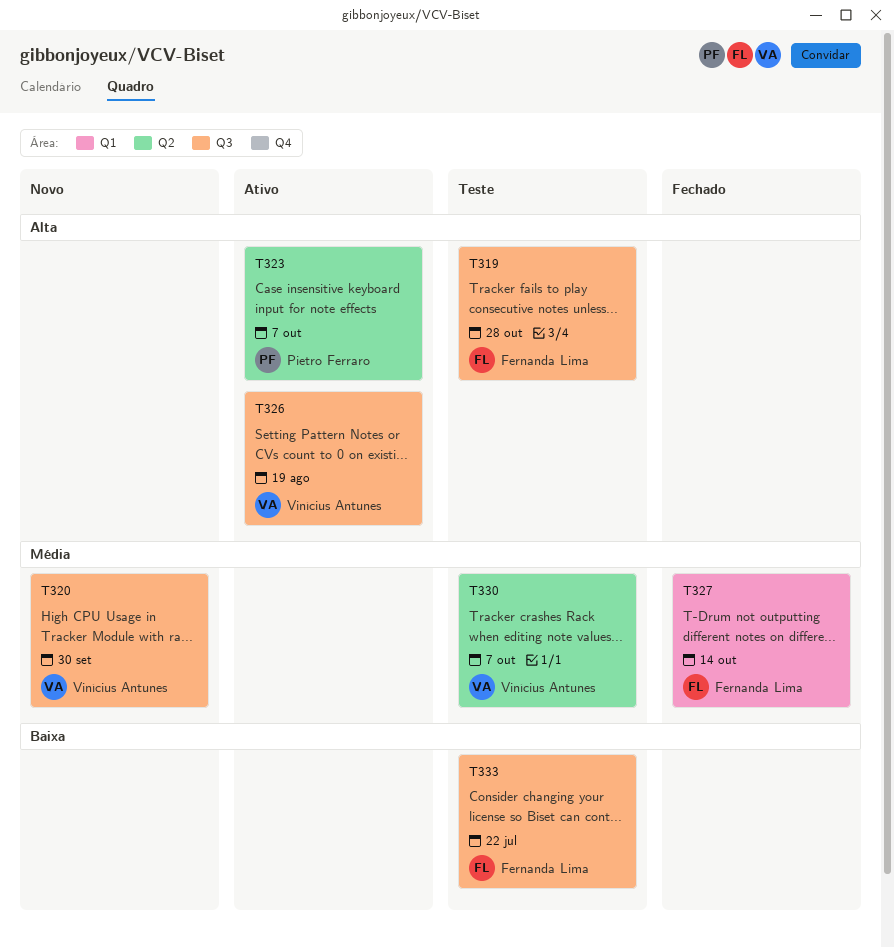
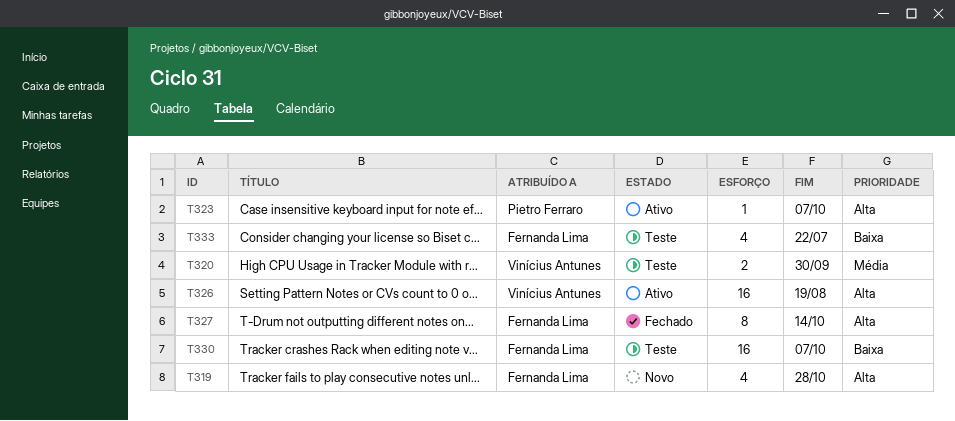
T319, status: Teste -> Novo
T320, status: Novo -> Teste
T327, priority: Média -> Alta
T330, owner: Vinícius Antunes -> Fernanda Lima
T330, priority: Média -> Baixa

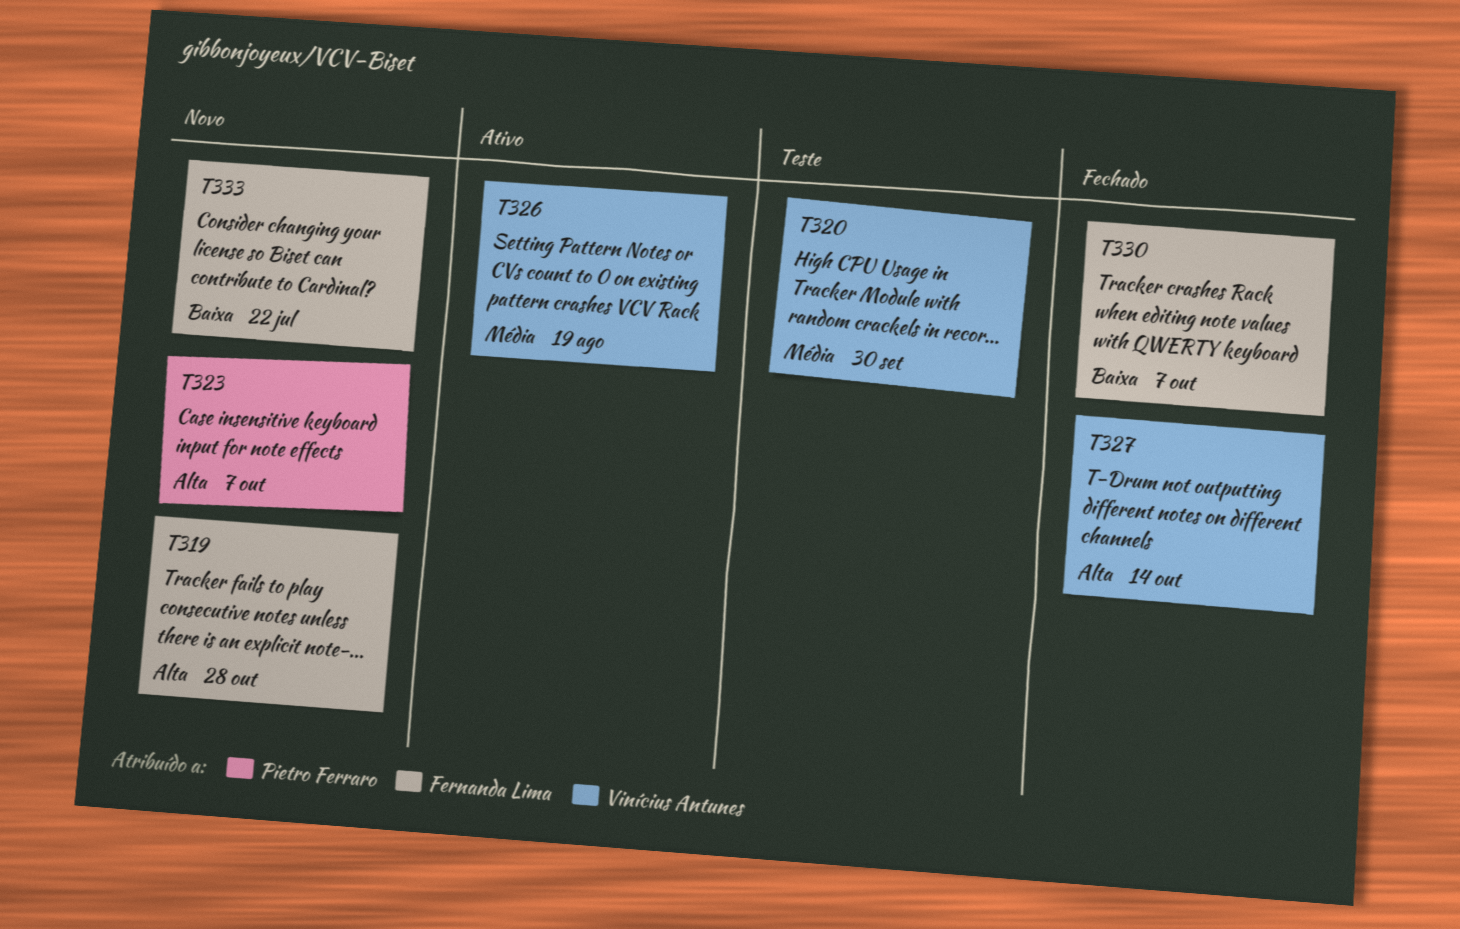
T323, status: Ativo -> Novo
T326, priority: Alta -> Média
T327, owner: Fernanda Lima -> Vinícius Antunes
T330, status: Teste -> Fechado
T333, status: Teste -> Novo

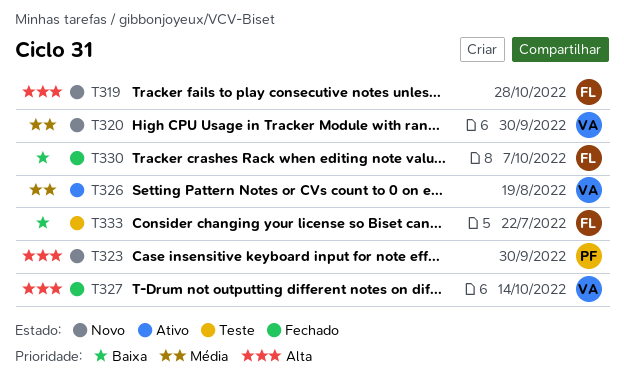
T320, status: Teste -> Novo
T323, due: Oct 7 -> Sep 30
T333, status: Novo -> Teste

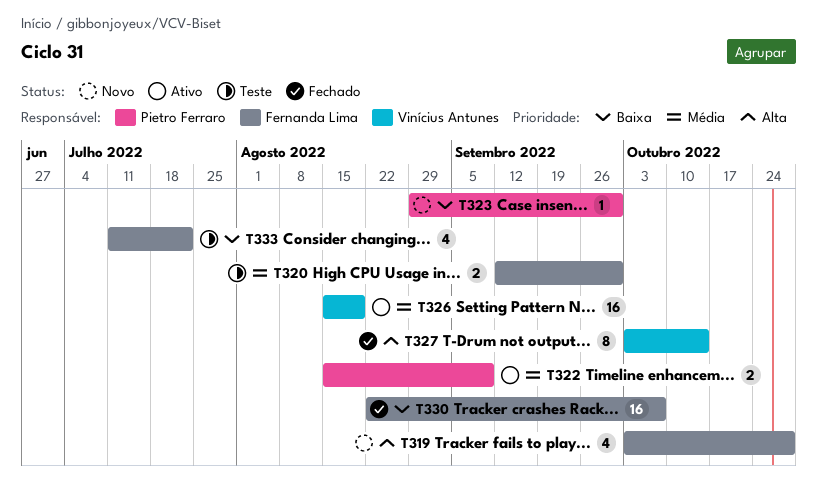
T320, status: Novo -> Teste
T320, owner: Vinícius Antunes -> Fernanda Lima
T322: none -> present
T323, priority: Alta -> Baixa

